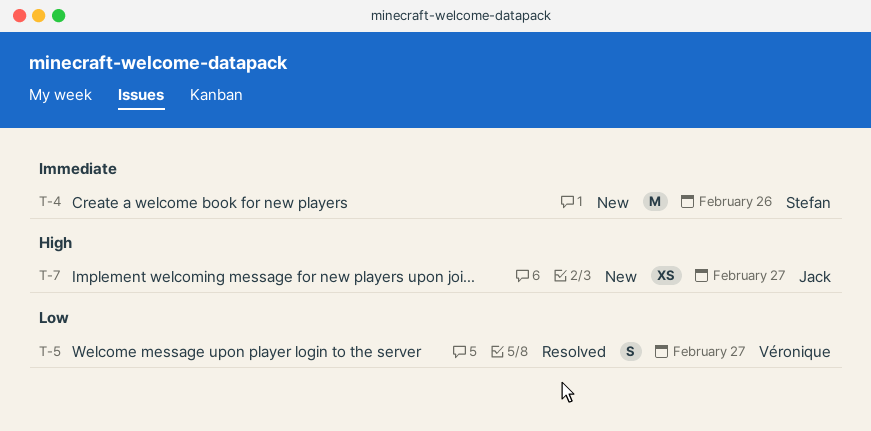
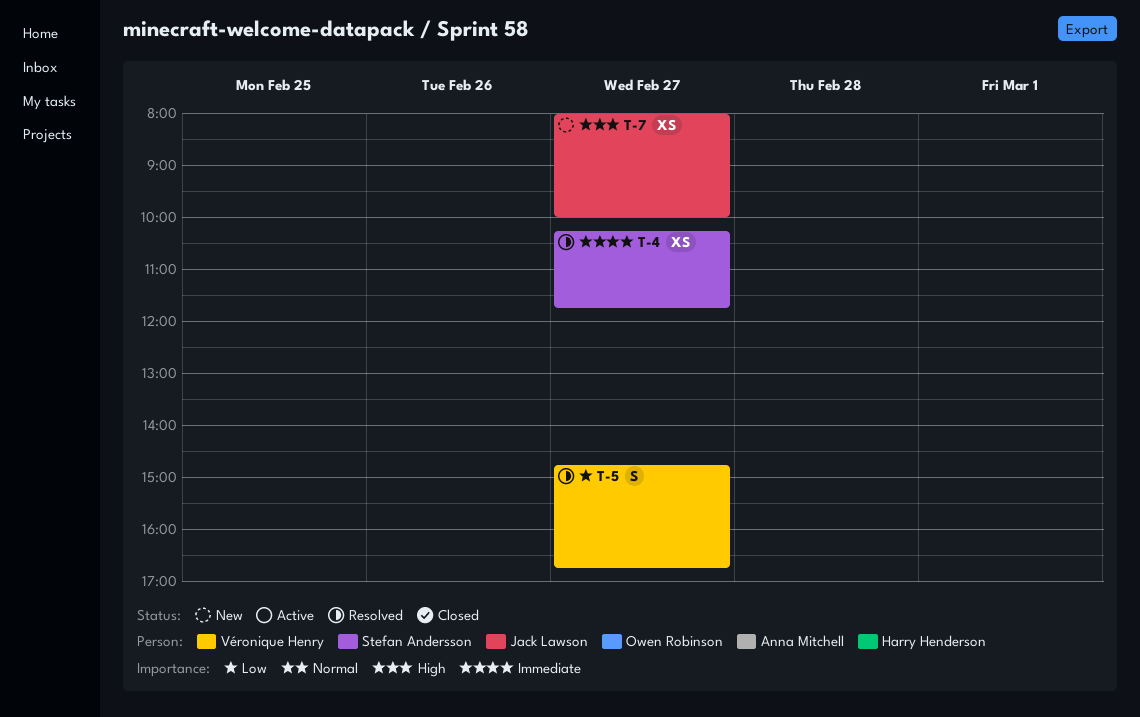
T-4, status: New -> Resolved
T-4, estimate: M -> XS
T-4, day: Feb 26 -> Feb 27

